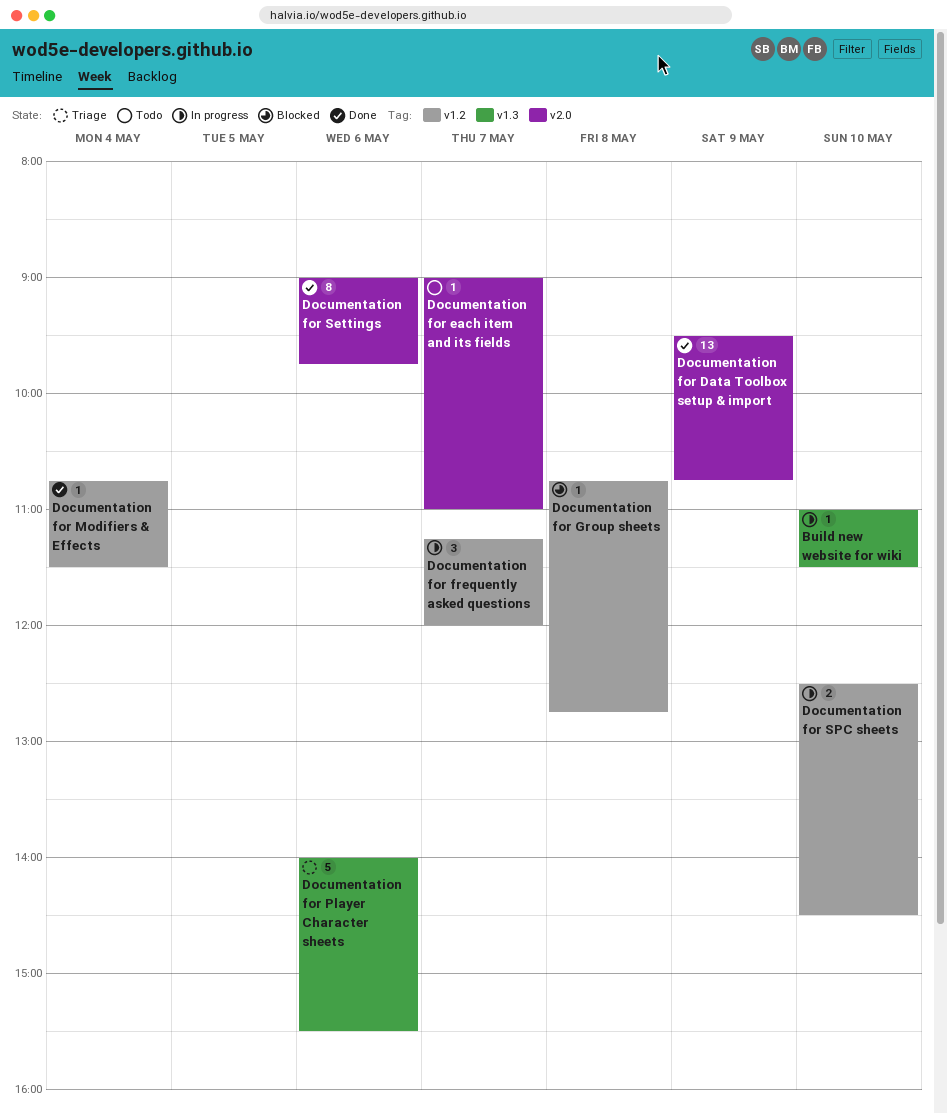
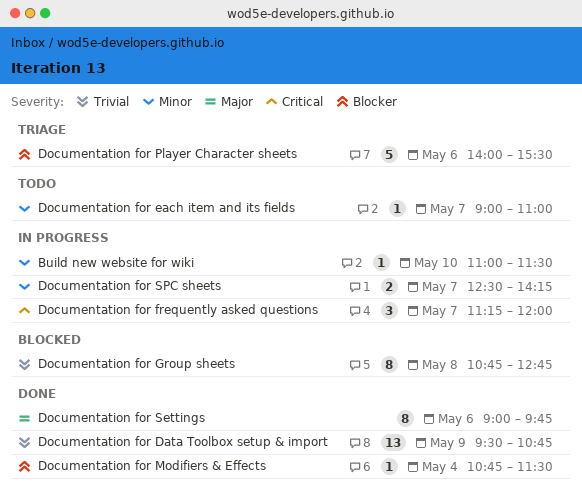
Documentation for Group sheets, estimate: 1 -> 8
Documentation for SPC sheets, day: May 10 -> May 7
Documentation for SPC sheets, ends: 14:30 -> 14:15

